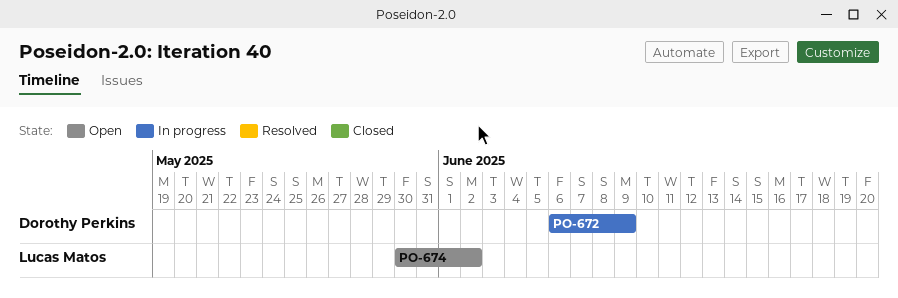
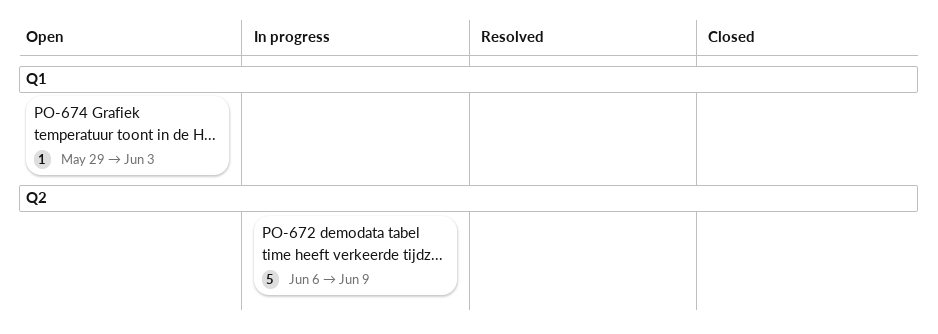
PO-674, start: May 30 -> May 29
PO-674, due: Jun 2 -> Jun 3

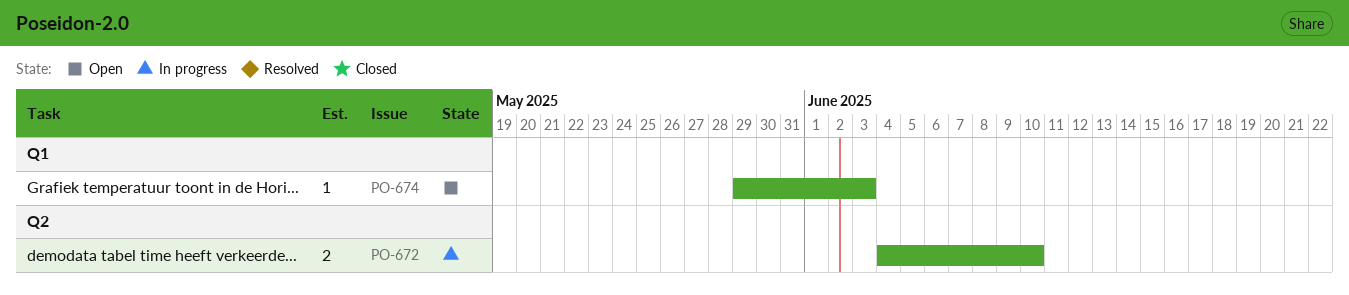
PO-672, estimate: 5 -> 2
PO-672, start: Jun 6 -> Jun 4
PO-672, due: Jun 9 -> Jun 10

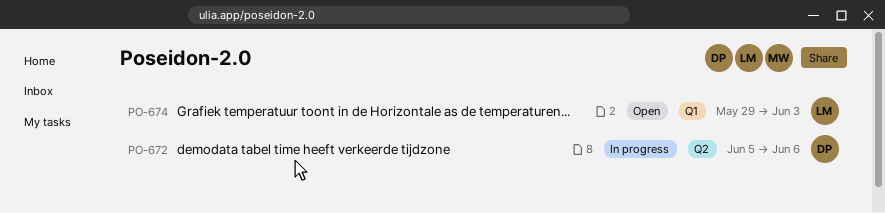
PO-672, start: Jun 4 -> Jun 5
PO-672, due: Jun 10 -> Jun 6

